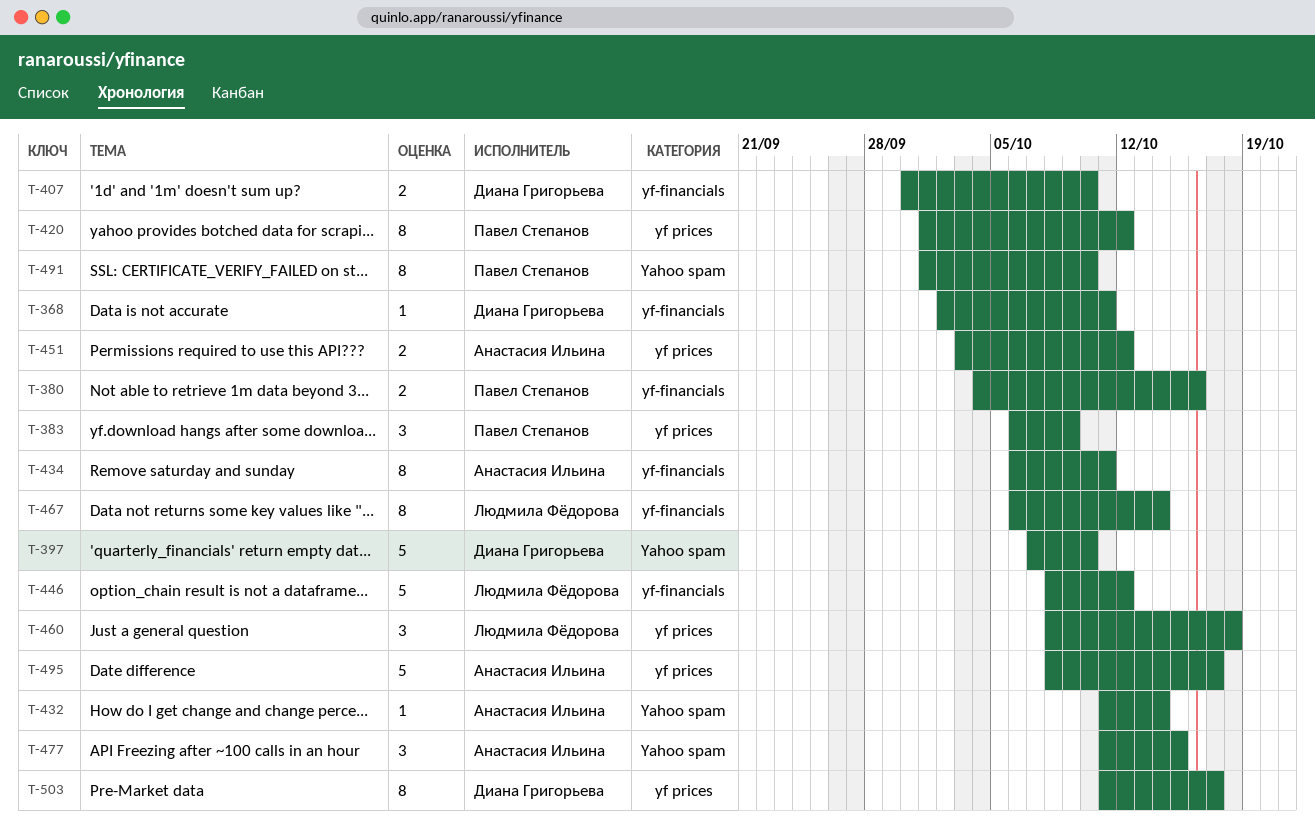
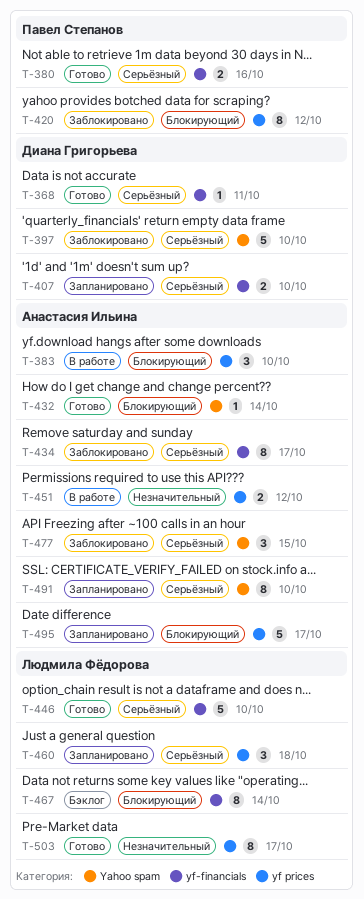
T-383, owner: Павел Степанов -> Анастасия Ильина
T-383, due: Oct 9 -> Oct 10
T-434, due: Oct 11 -> Oct 17
T-446, due: Oct 12 -> Oct 10
T-491, owner: Павел Степанов -> Анастасия Ильина
T-503, owner: Диана Григорьева -> Людмила Фёдорова

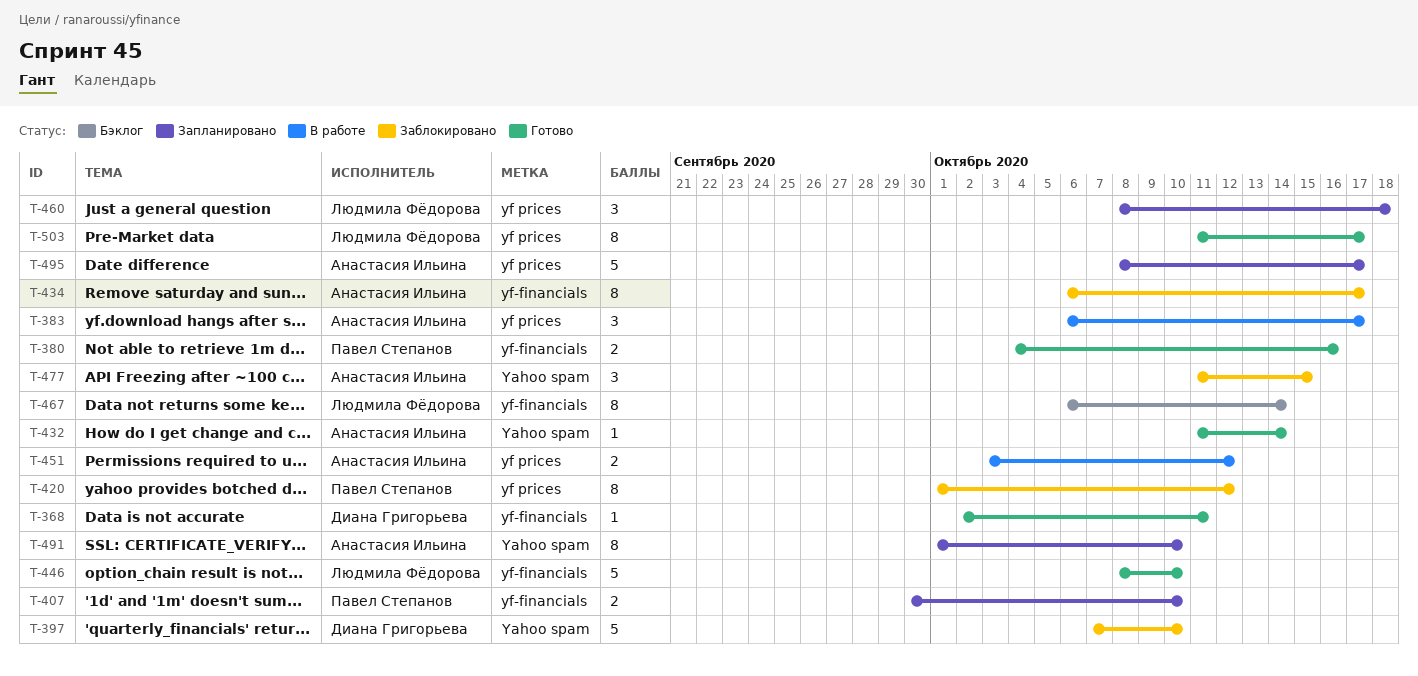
T-383, due: Oct 10 -> Oct 17
T-407, owner: Диана Григорьева -> Павел Степанов

